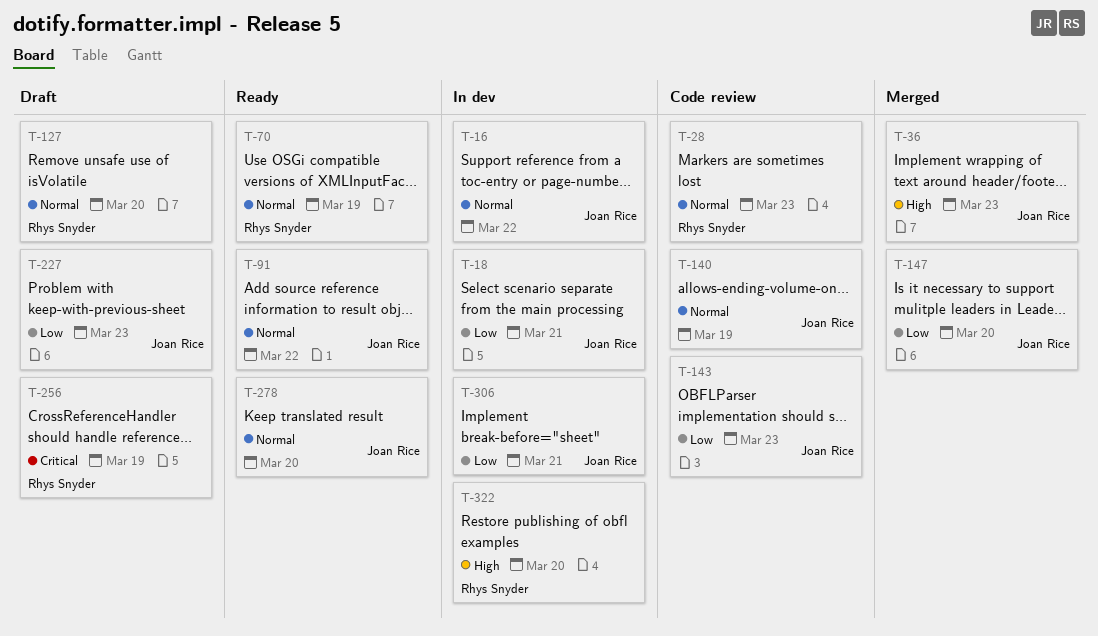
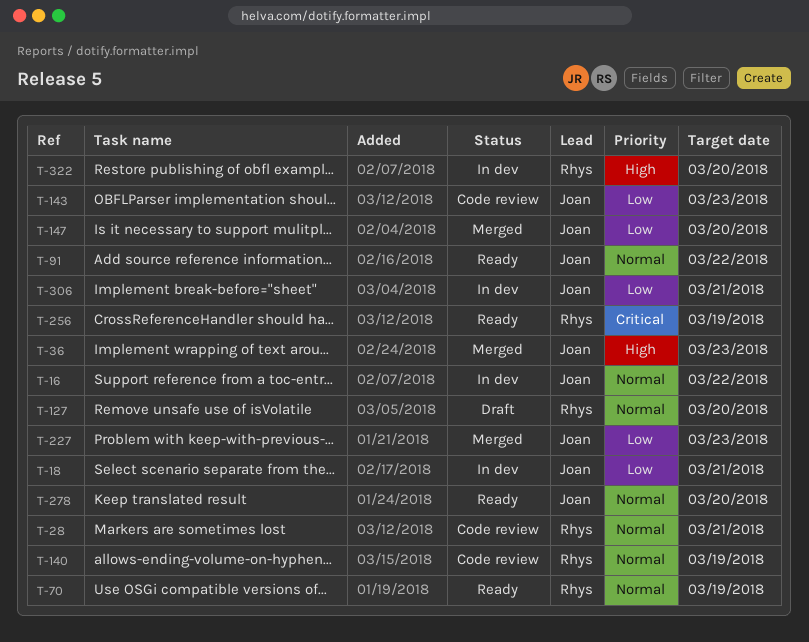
T-28, due: Mar 23 -> Mar 21
T-140, owner: Joan Rice -> Rhys Snyder
T-227, status: Draft -> Merged
T-256, status: Draft -> Ready

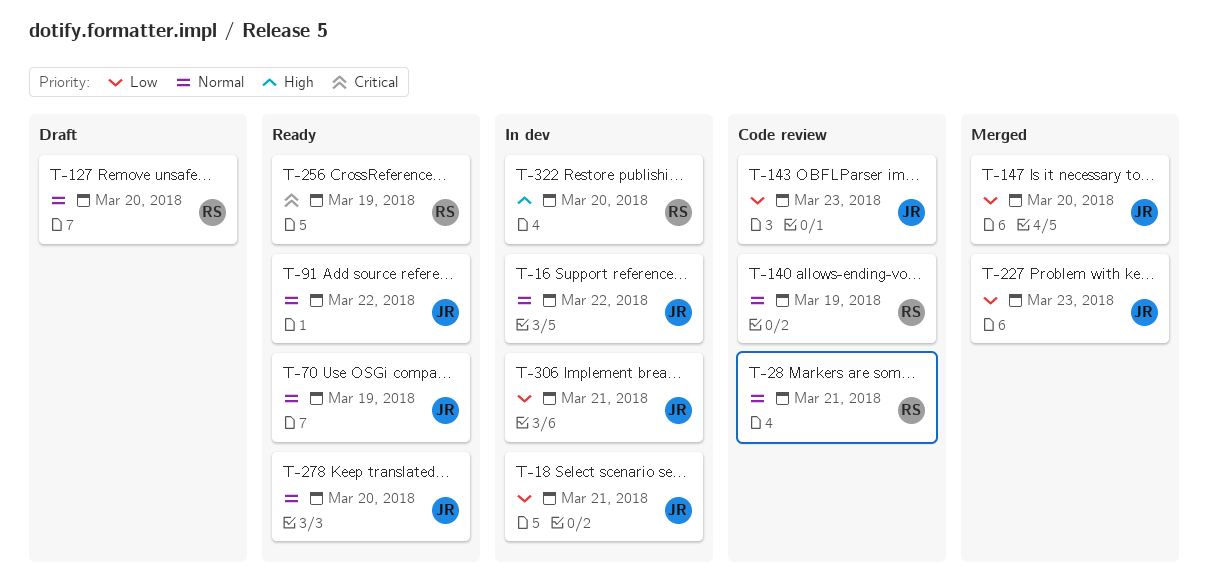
T-36: present -> none
T-70, owner: Rhys -> Joan

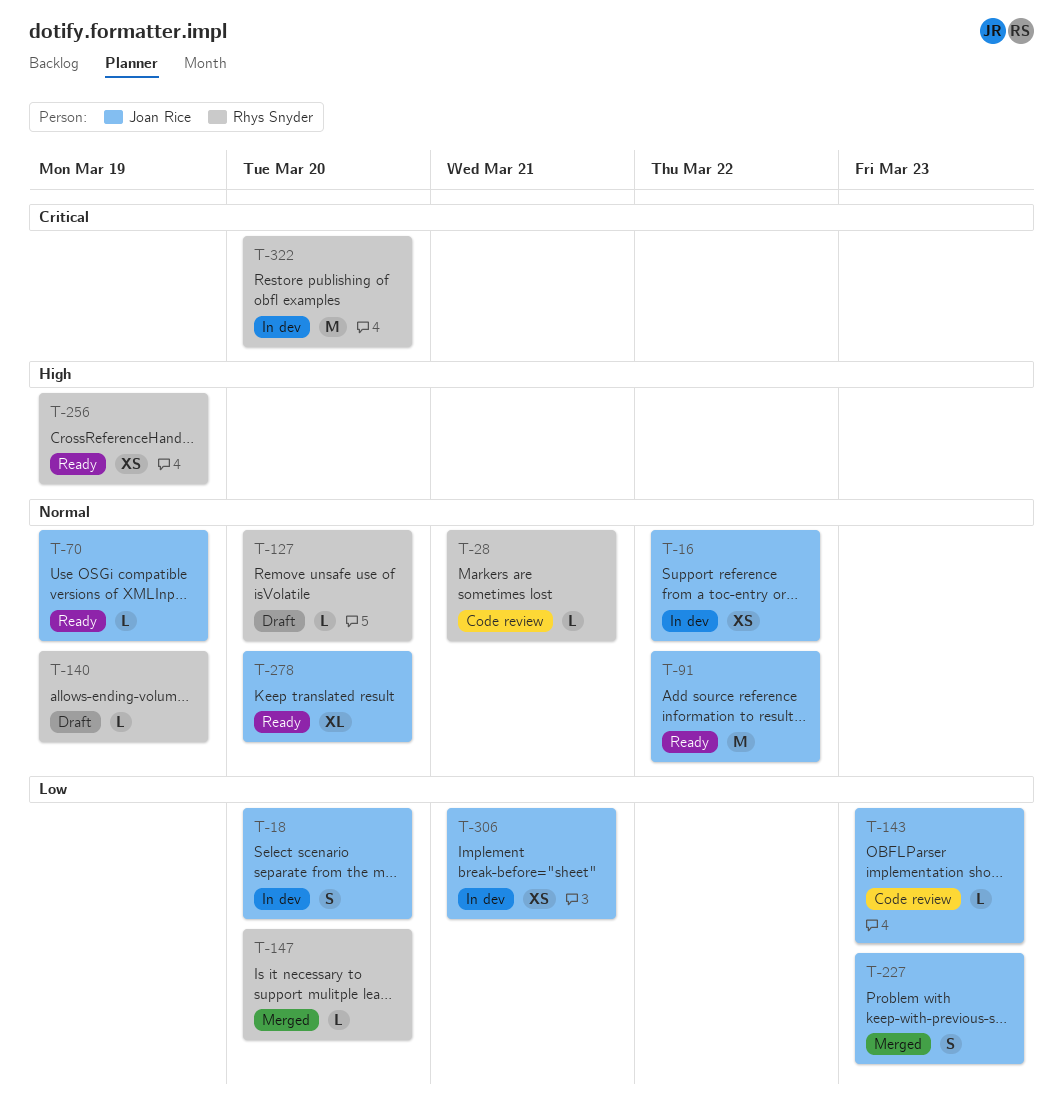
T-18, due: Mar 21 -> Mar 20
T-140, status: Code review -> Draft
T-147, owner: Joan Rice -> Rhys Snyder
T-256, priority: Critical -> High
T-322, priority: High -> Critical

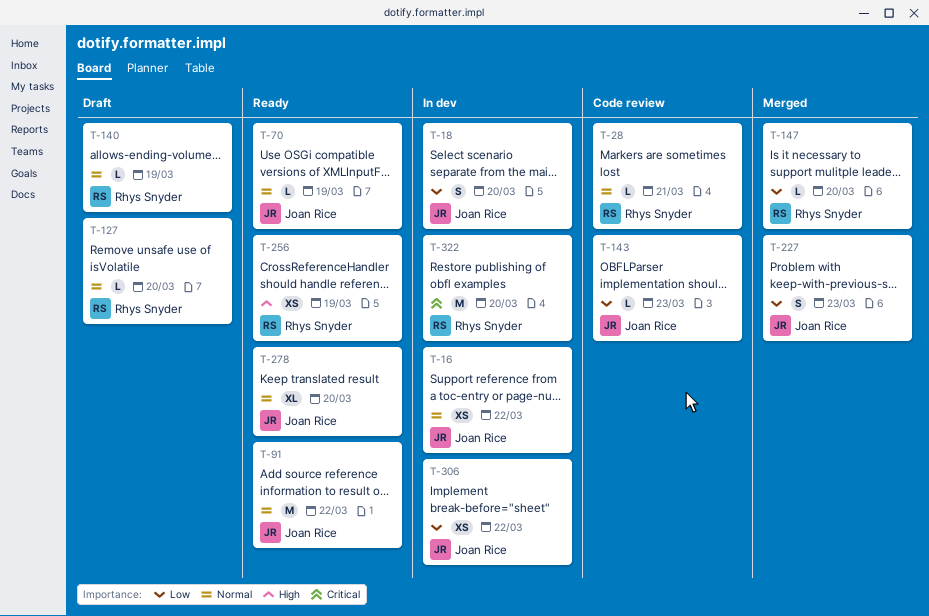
T-306, due: Mar 21 -> Mar 22

